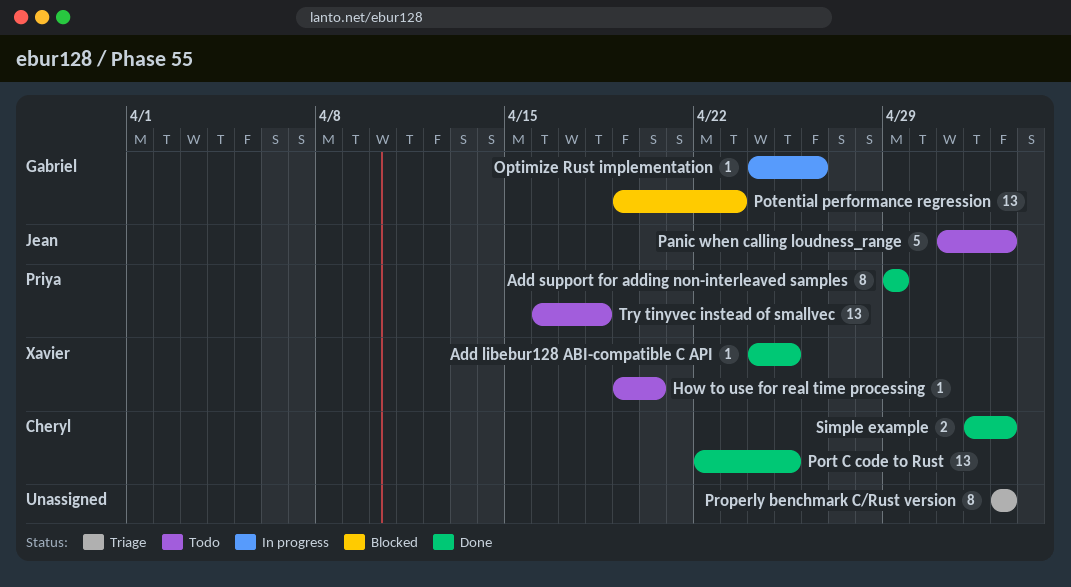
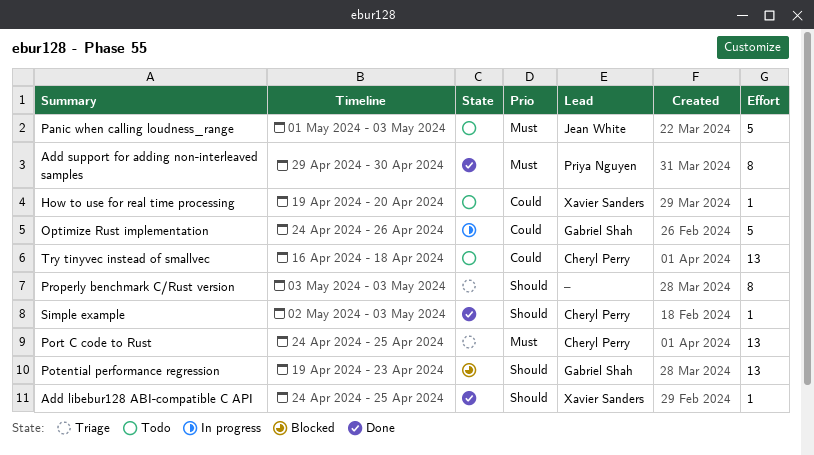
Add support for adding non-interleaved samples, due: Apr 29 -> Apr 30
Optimize Rust implementation, estimate: 1 -> 5
Port C code to Rust, status: Done -> Triage
Port C code to Rust, start: Apr 22 -> Apr 24
Simple example, estimate: 2 -> 1
Try tinyvec instead of smallvec, owner: Priya Nguyen -> Cheryl Perry

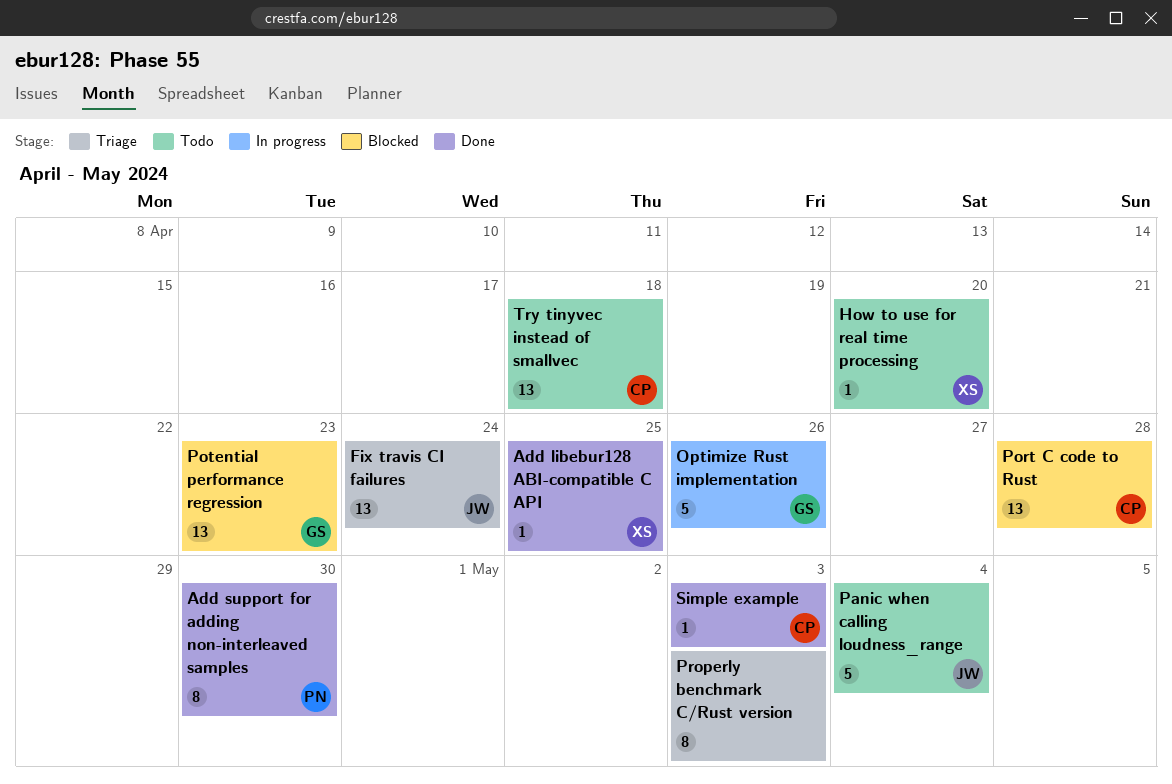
Fix travis CI failures: none -> present
Panic when calling loudness_range, due: May 3 -> May 4
Port C code to Rust, status: Triage -> Blocked
Port C code to Rust, due: Apr 25 -> Apr 28

